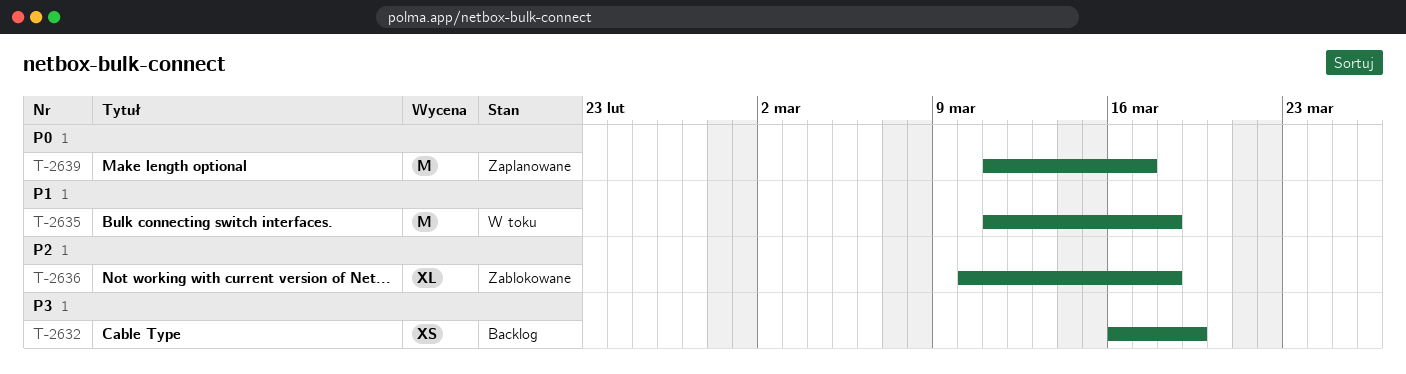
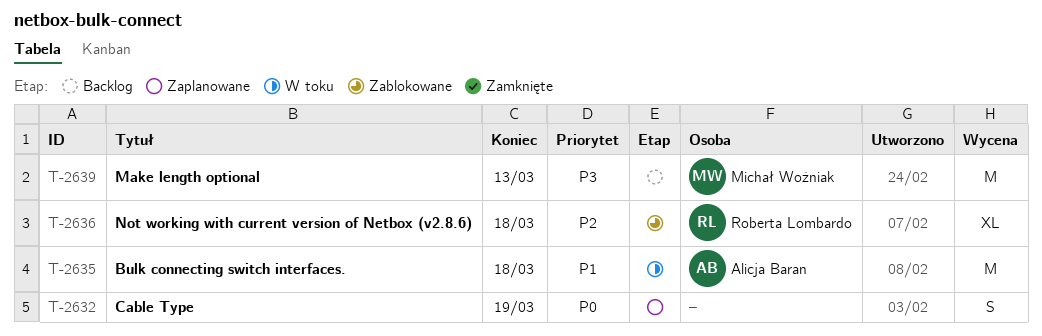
T-2632, status: Backlog -> Zaplanowane
T-2632, priority: P3 -> P0
T-2632, estimate: XS -> S
T-2639, status: Zaplanowane -> Backlog
T-2639, priority: P0 -> P3
T-2639, due: Mar 17 -> Mar 13

